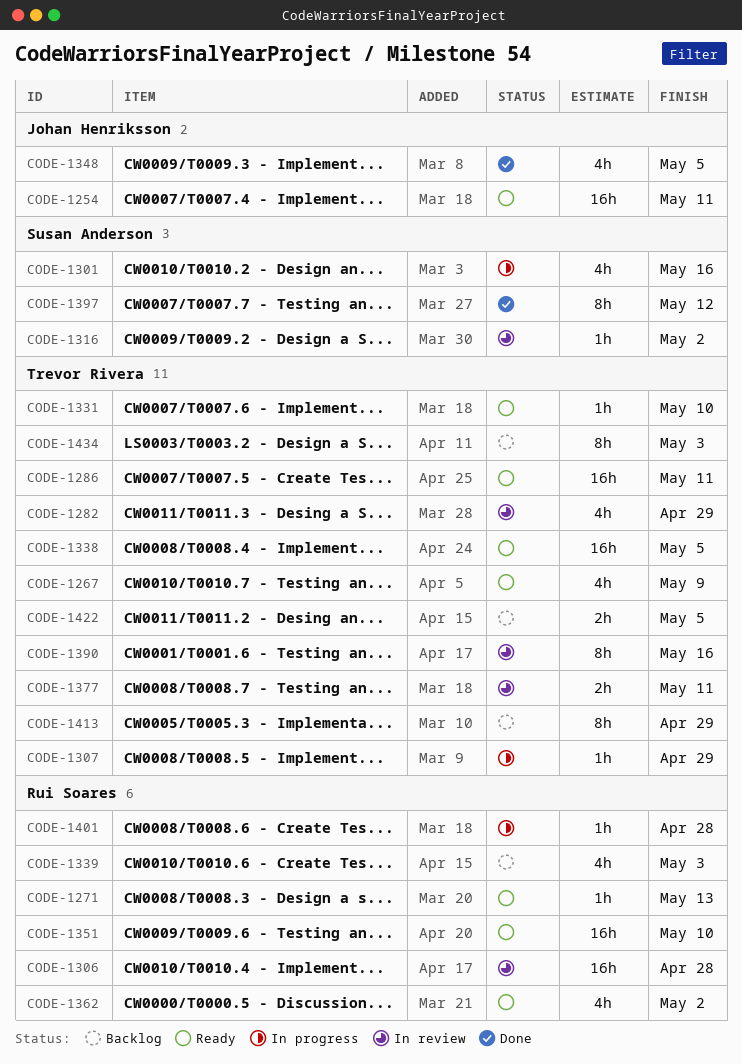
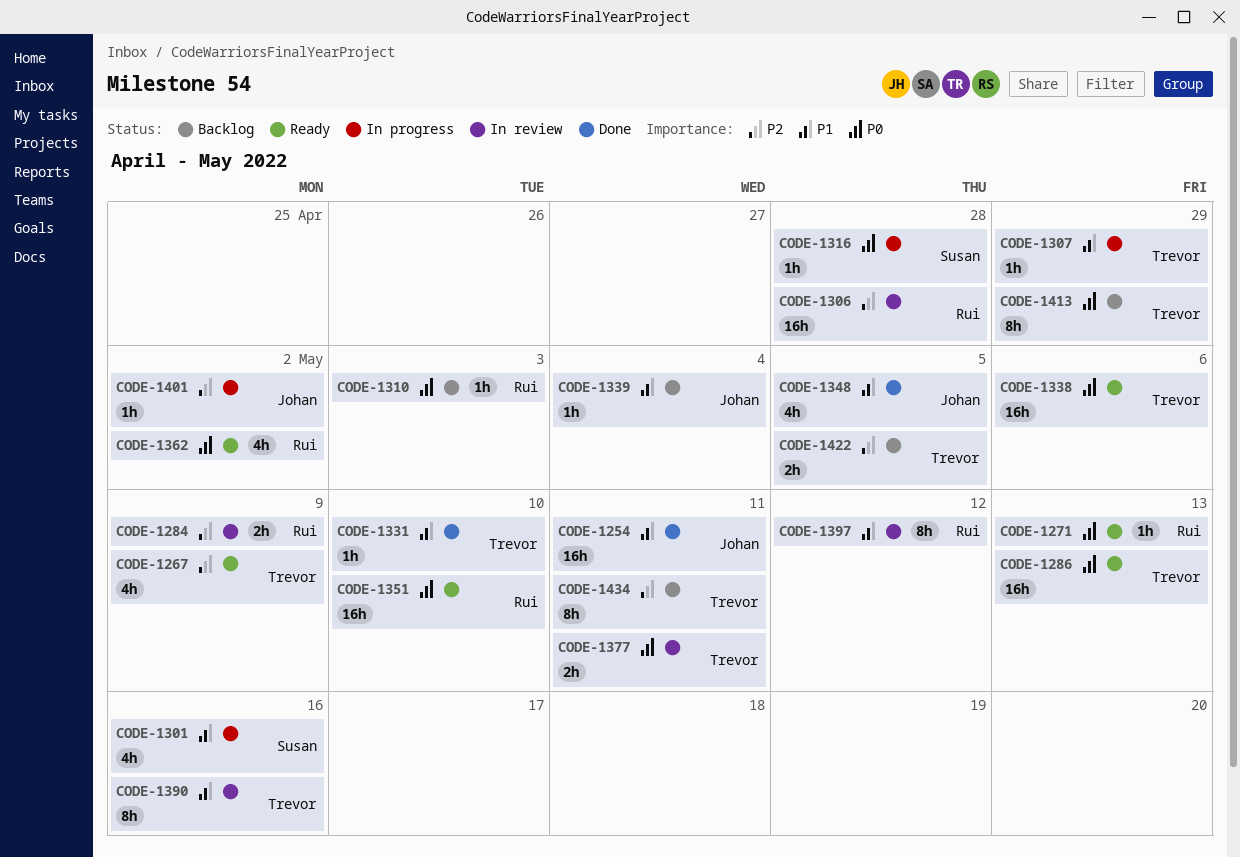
CODE-1254, status: Ready -> Done
CODE-1282: present -> none
CODE-1284: none -> present
CODE-1286, due: May 11 -> May 13
CODE-1310: none -> present
CODE-1316, status: In review -> In progress
CODE-1316, due: May 2 -> Apr 28
CODE-1331, status: Ready -> Done
CODE-1338, due: May 5 -> May 6
CODE-1339, owner: Rui Soares -> Johan Henriksson
CODE-1339, estimate: 4h -> 1h
CODE-1339, due: May 3 -> May 4
CODE-1397, status: Done -> In review
CODE-1397, owner: Susan Anderson -> Rui Soares
CODE-1401, owner: Rui Soares -> Johan Henriksson
CODE-1401, due: Apr 28 -> May 2
CODE-1434, due: May 3 -> May 11

